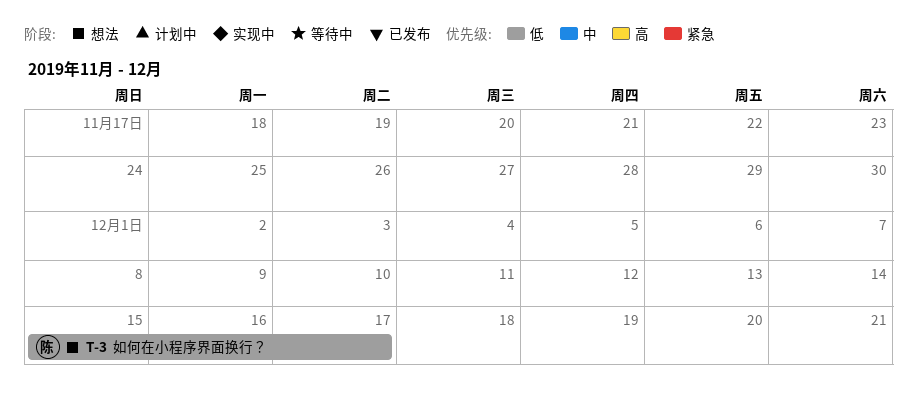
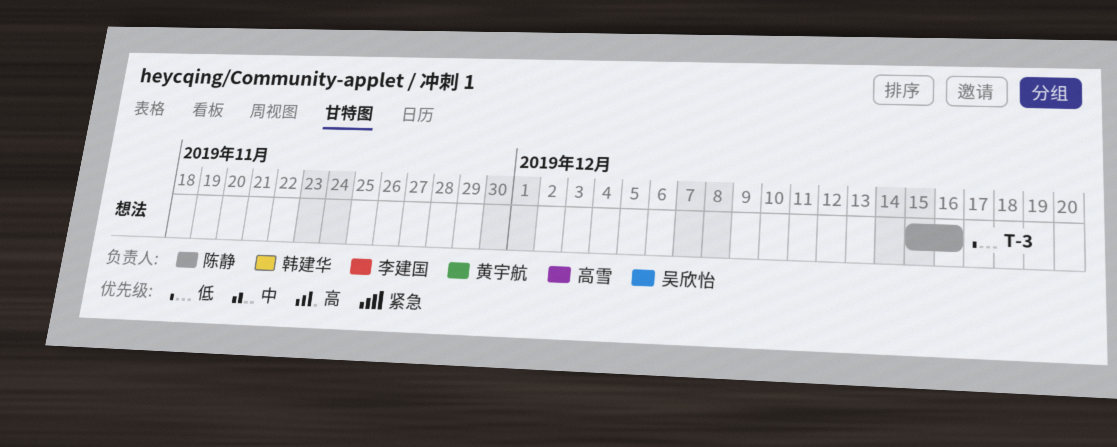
T-3, due: Dec 17 -> Dec 16

